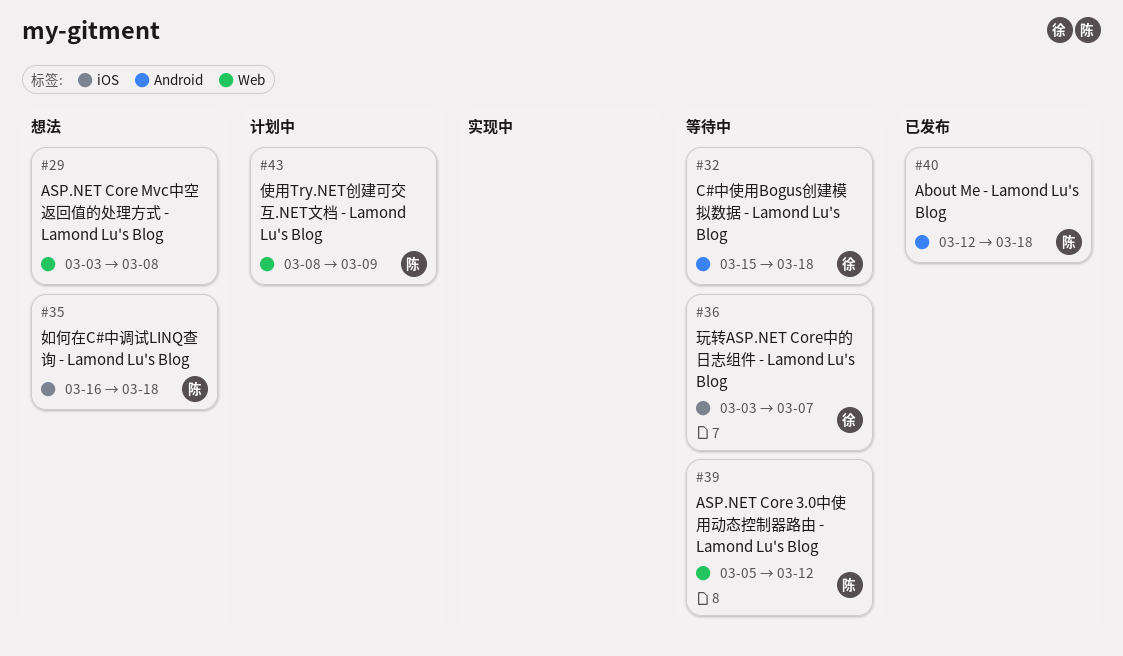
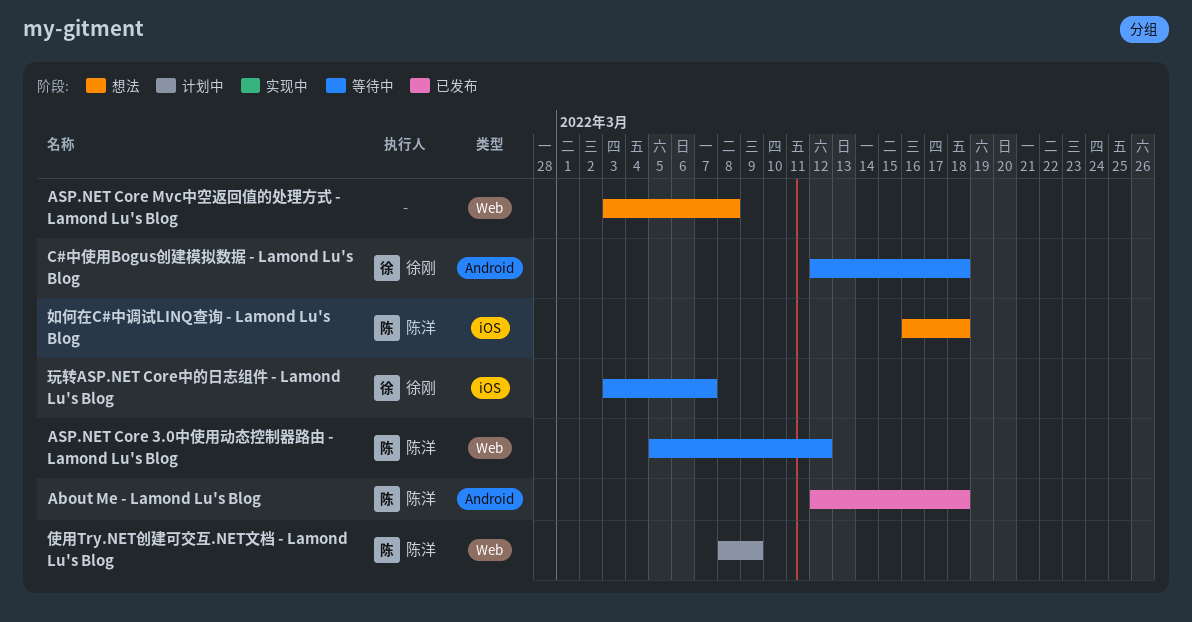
C#中使用Bogus创建模拟数据 - Lamond Lu's Blog, start: Mar 15 -> Mar 12

